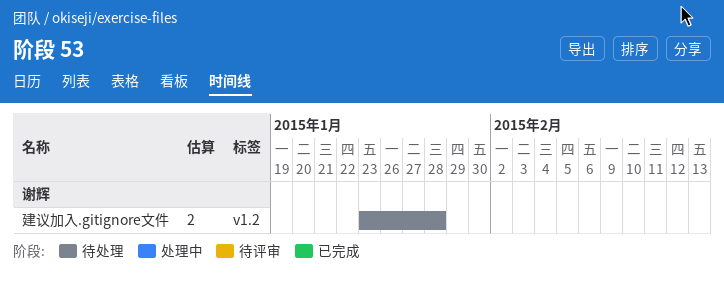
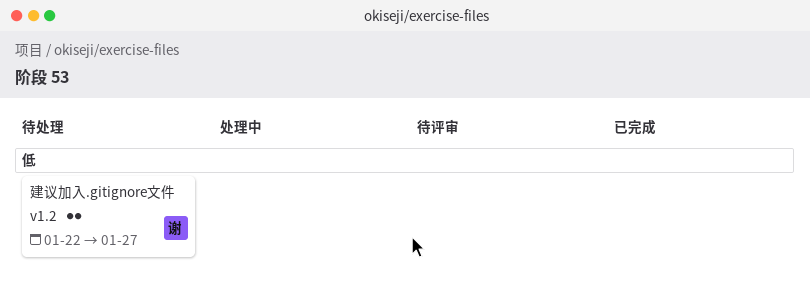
建议加入.gitignore文件, start: Jan 23 -> Jan 22
建议加入.gitignore文件, due: Jan 28 -> Jan 27

